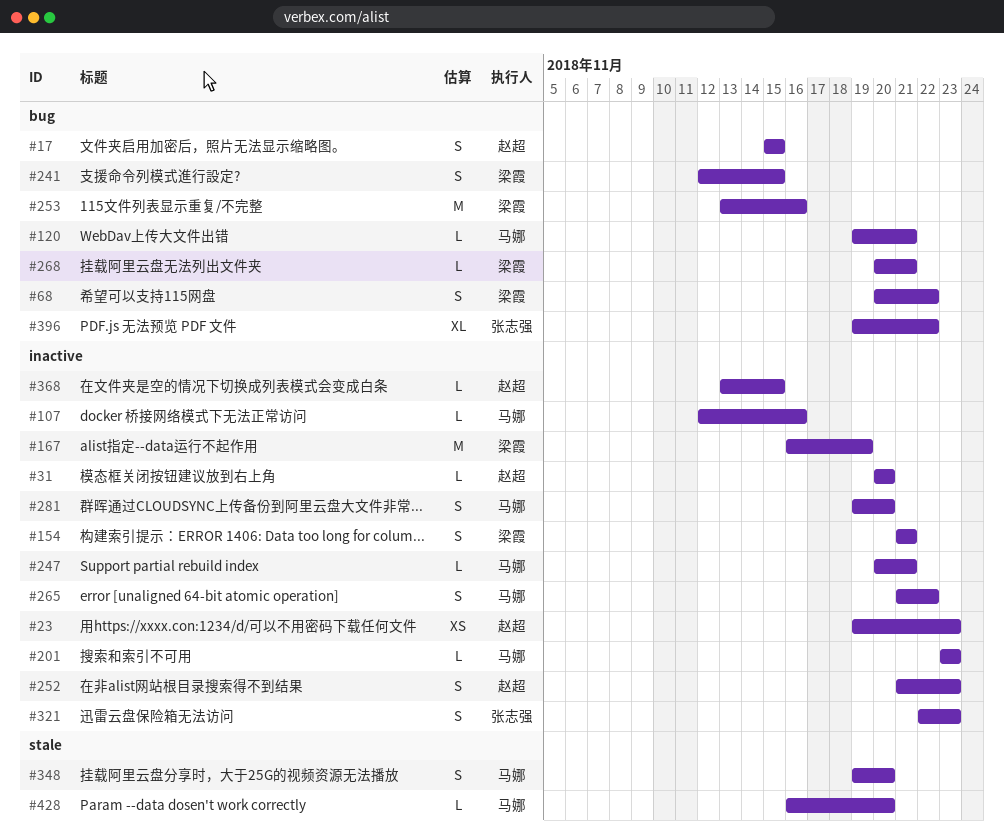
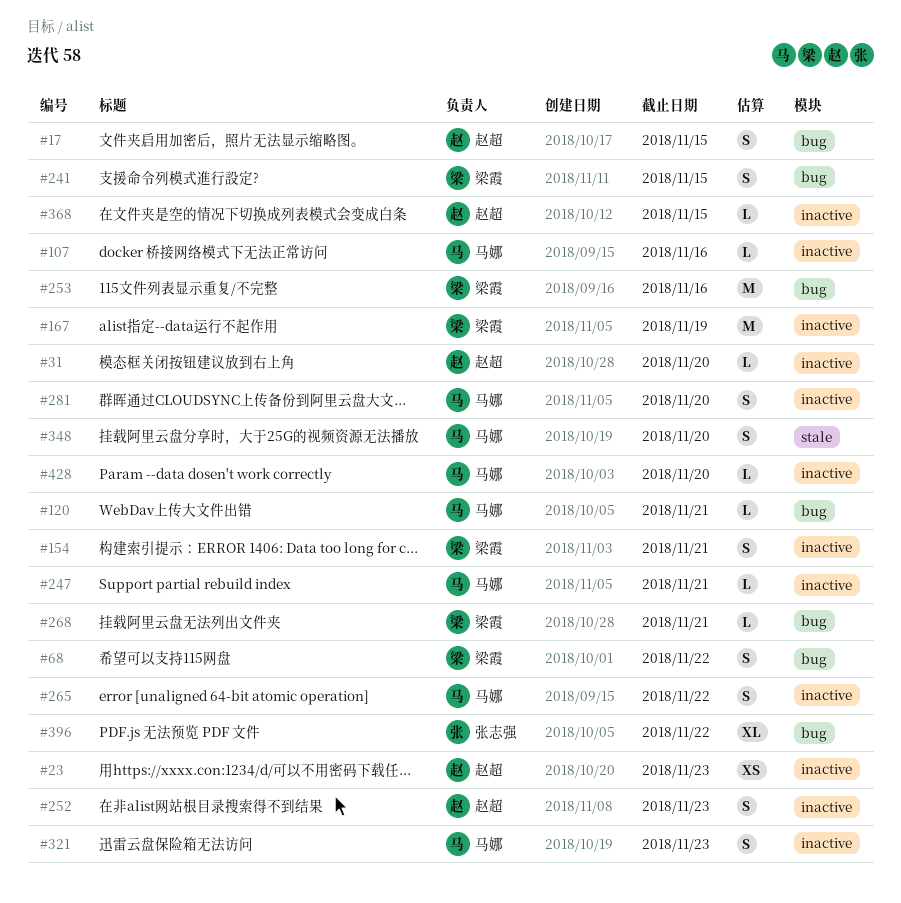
#201: present -> none
#321, owner: 张志强 -> 马娜
#428, label: stale -> inactive

